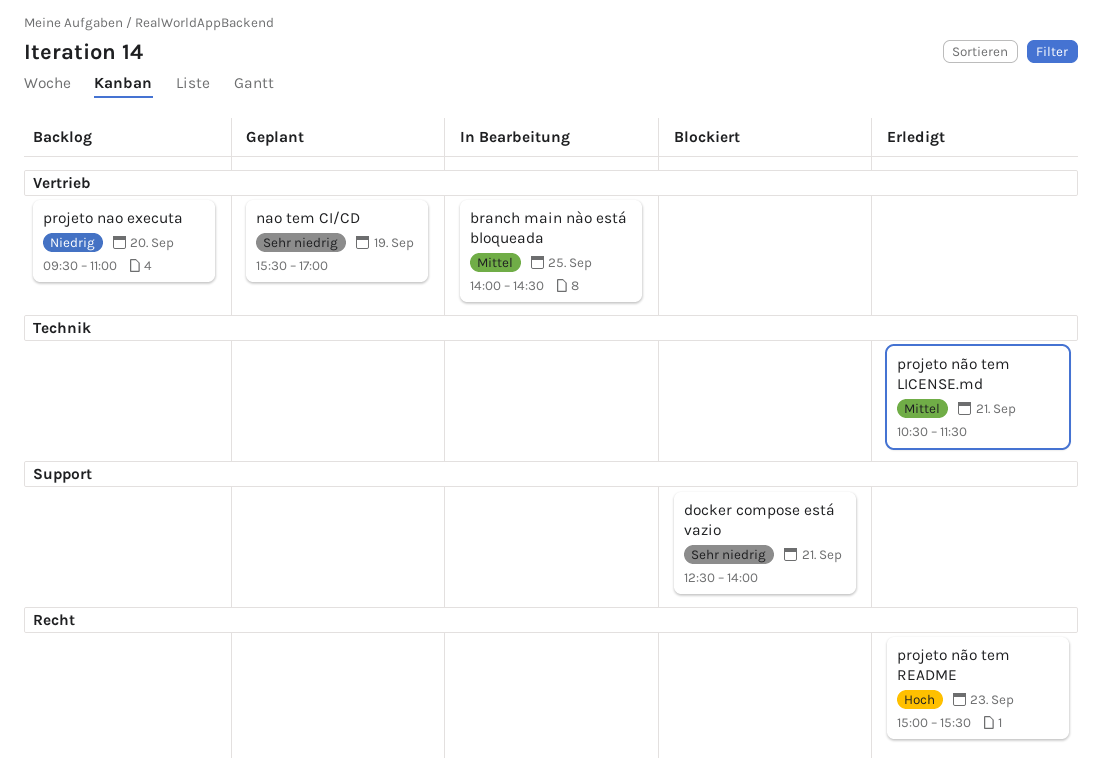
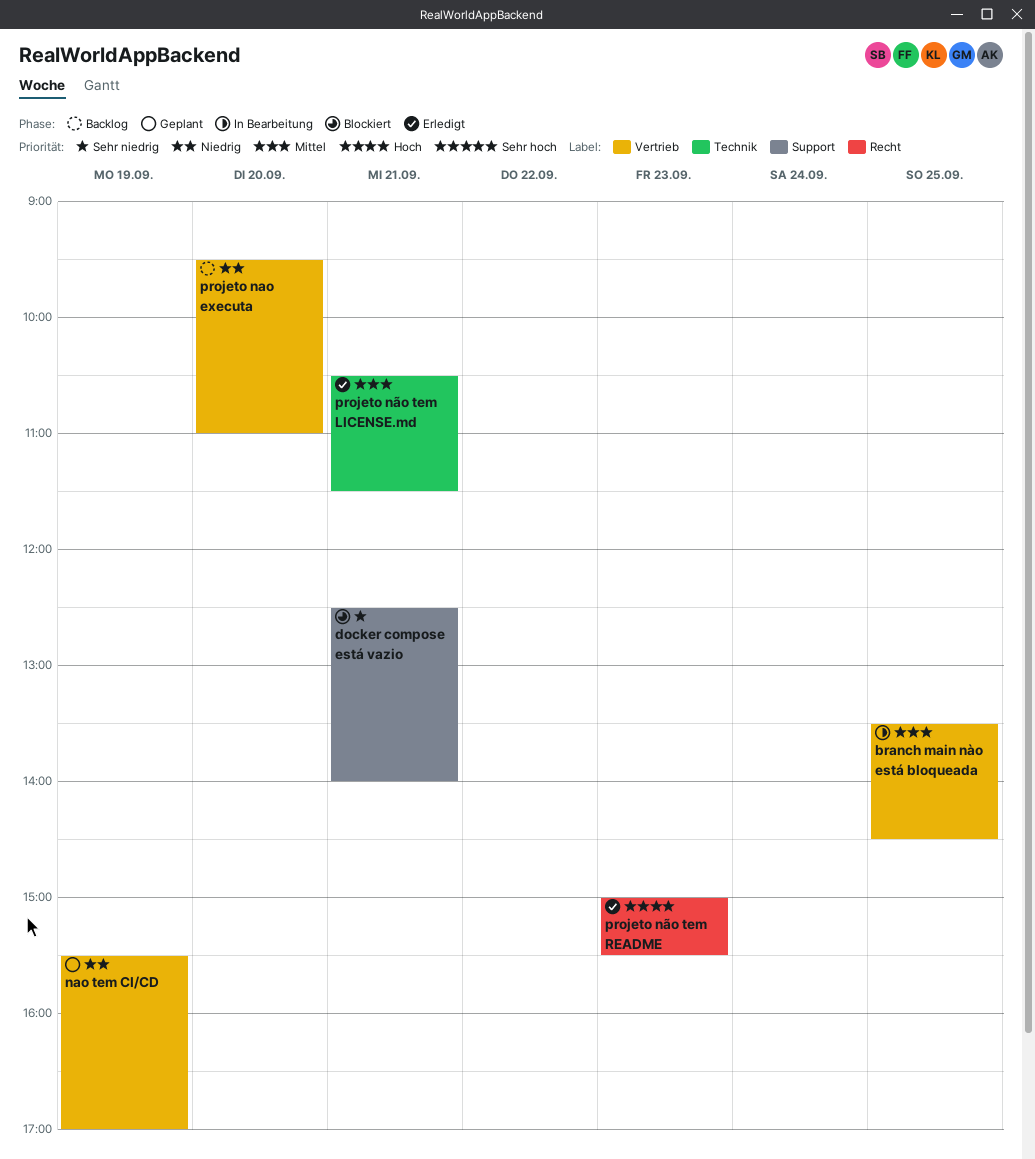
branch main nào está bloqueada, begins: 14:00 -> 13:30
nao tem CI/CD, priority: Sehr niedrig -> Niedrig

